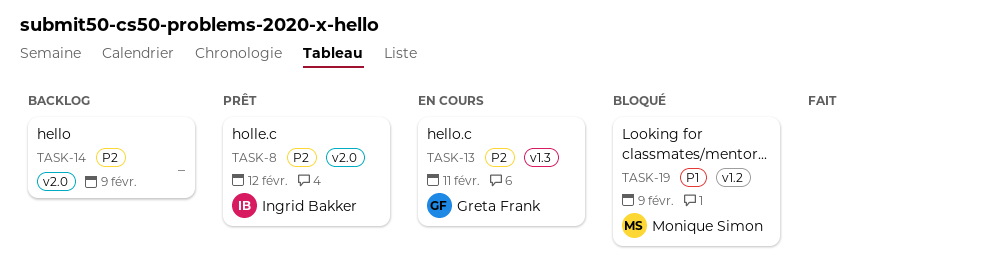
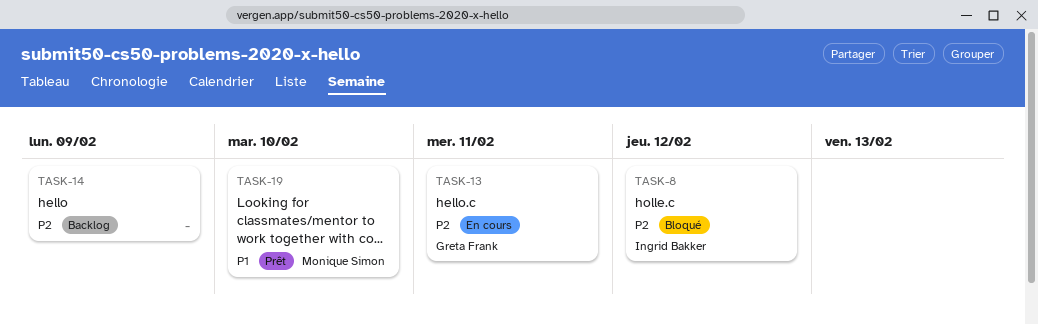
TASK-8, status: Prêt -> Bloqué
TASK-19, status: Bloqué -> Prêt
TASK-19, due: Feb 9 -> Feb 10

